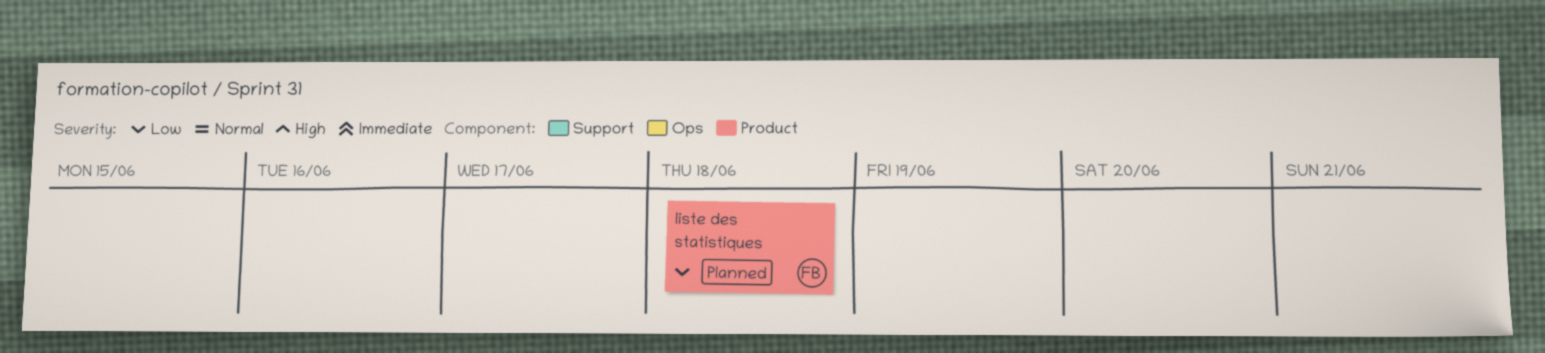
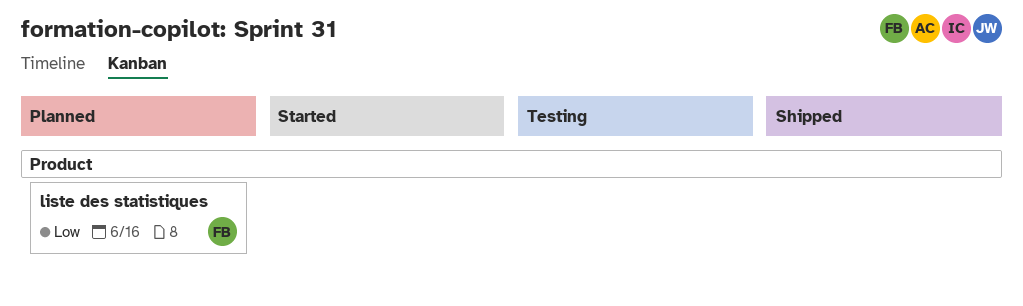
liste des statistiques, due: Jun 18 -> Jun 16

